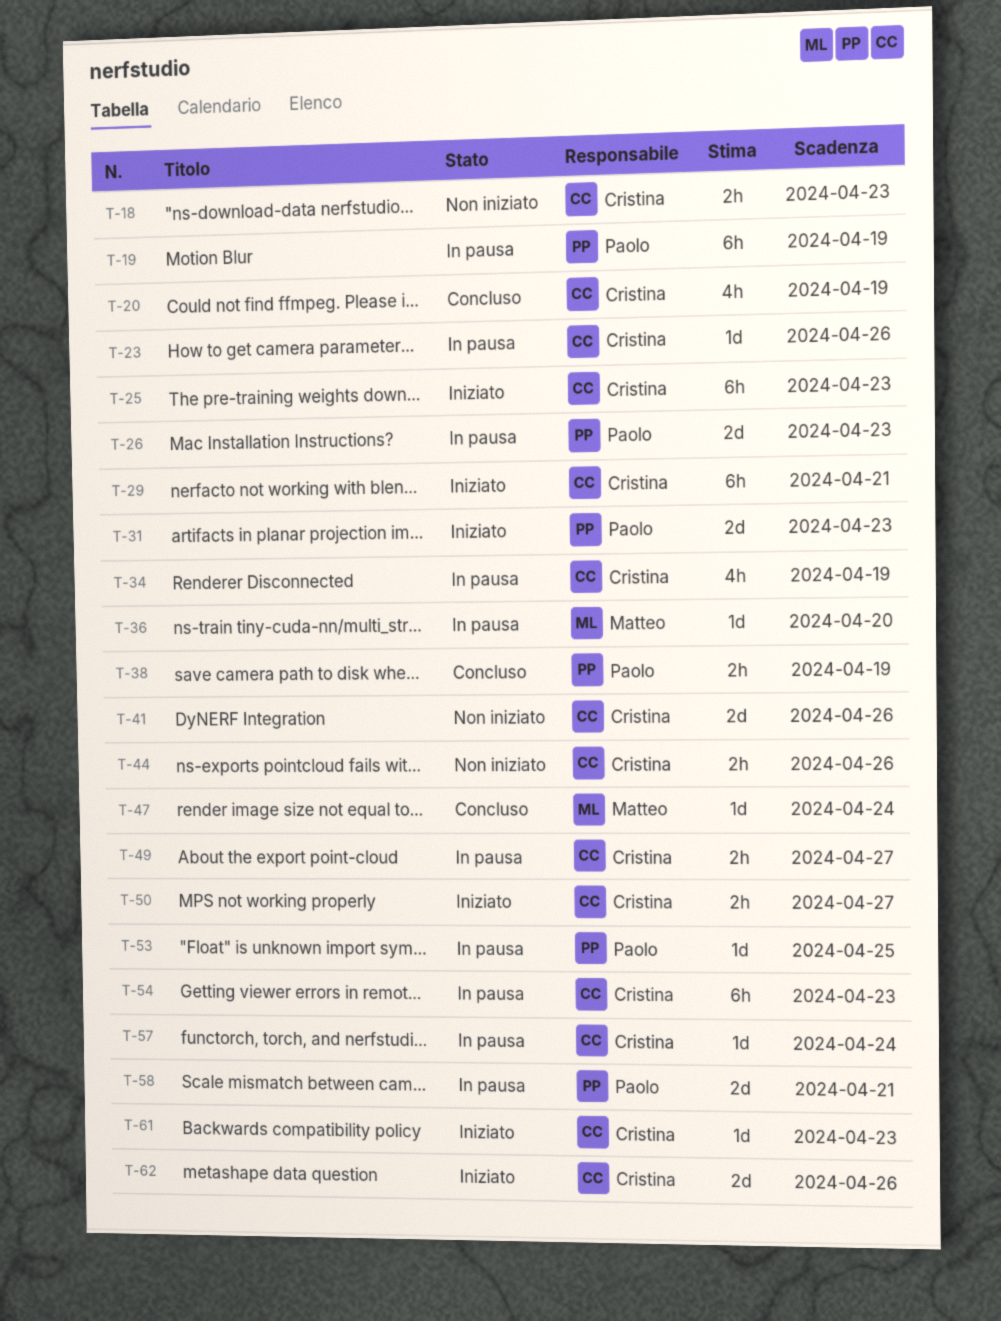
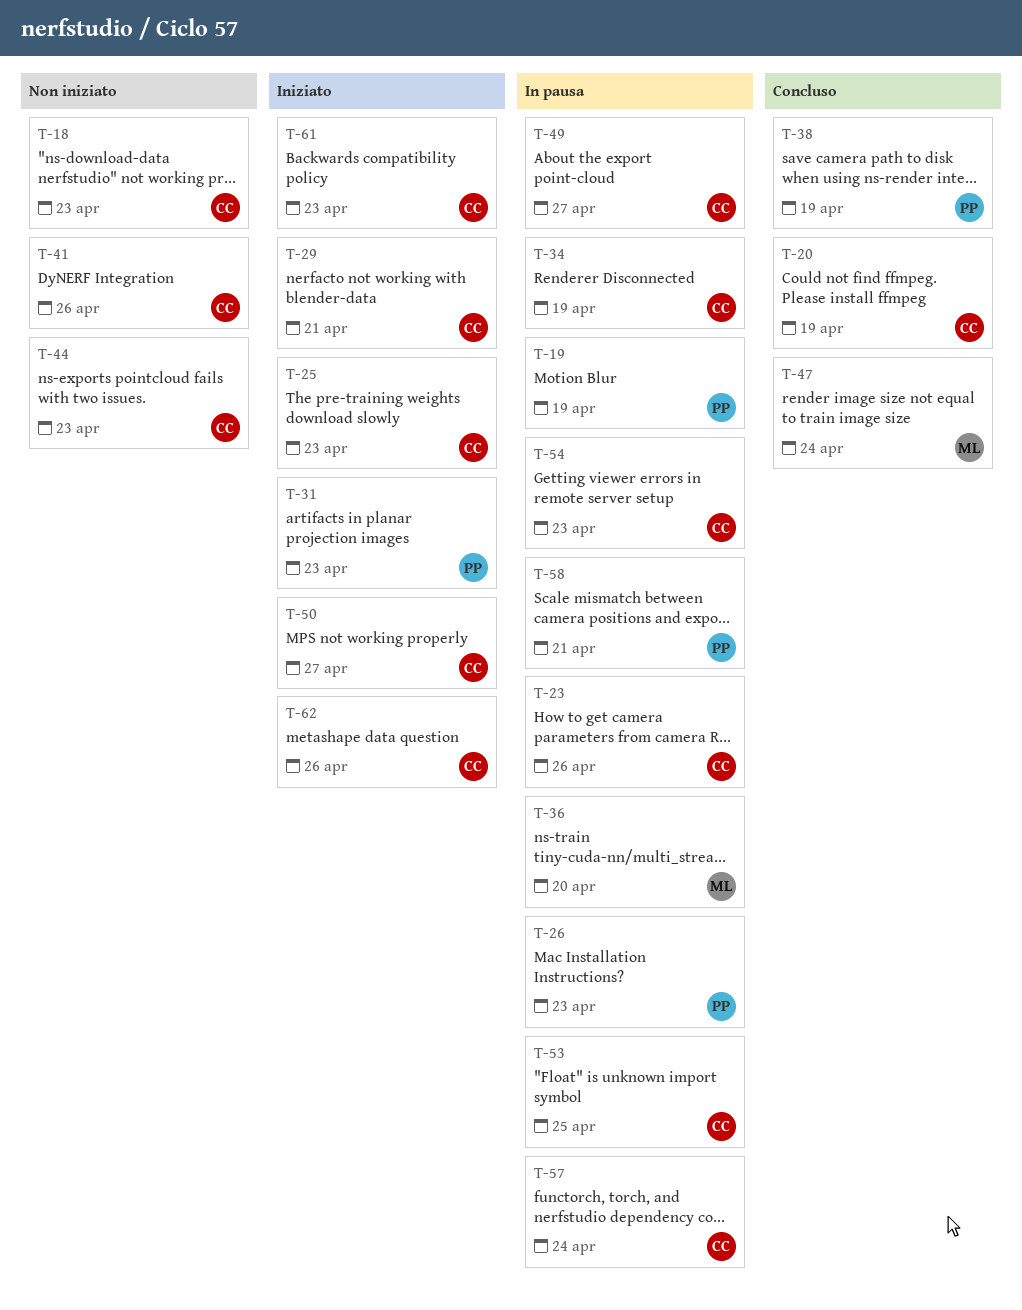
T-44, due: Apr 26 -> Apr 23
T-53, owner: Paolo -> Cristina

